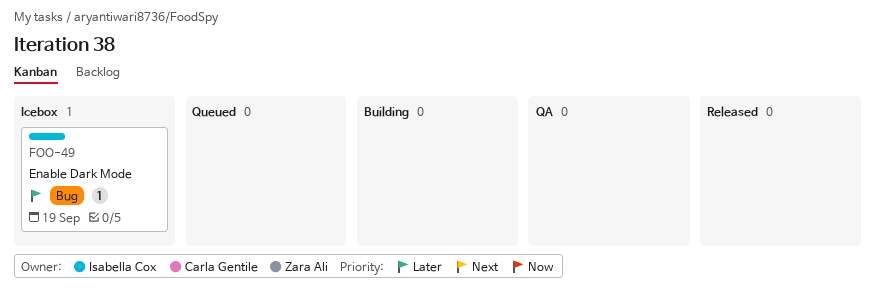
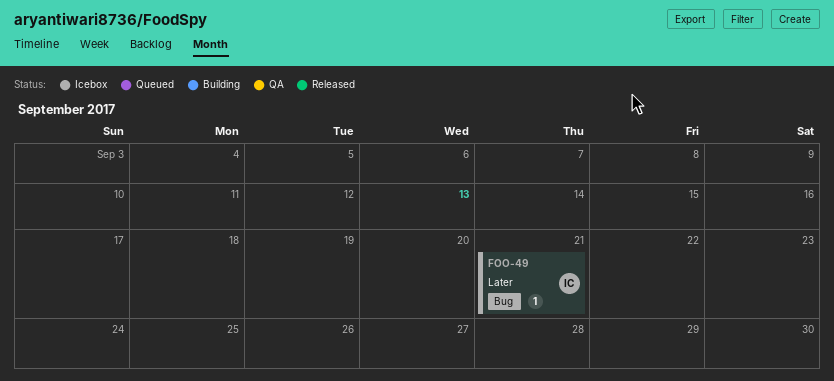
FOO-49, due: Sep 19 -> Sep 21

